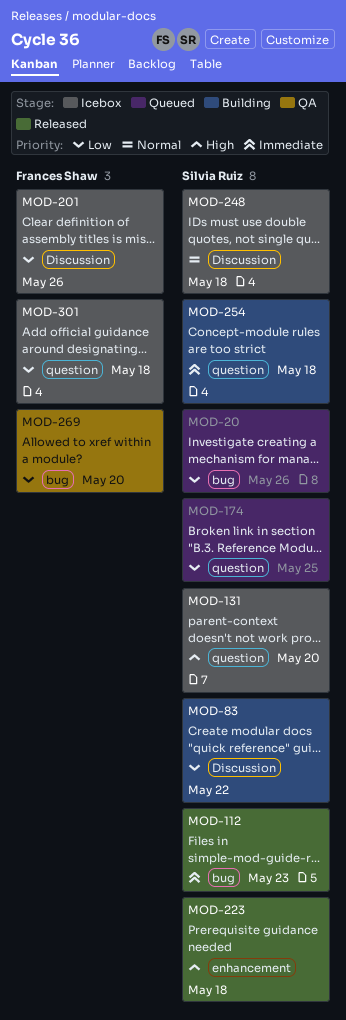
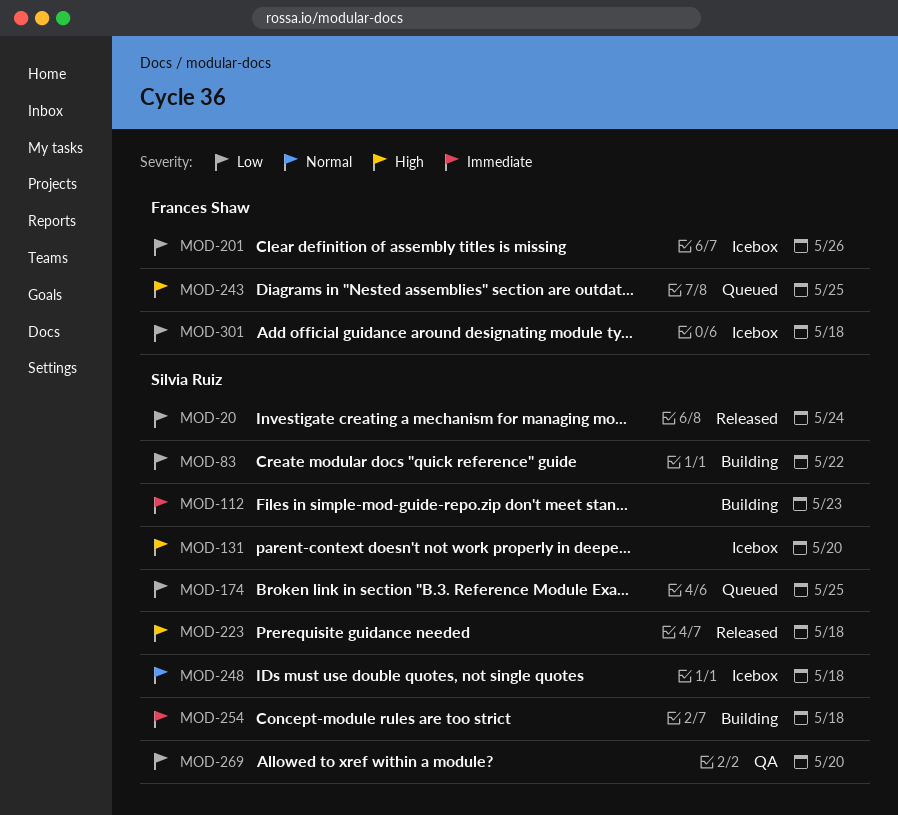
MOD-20, status: Queued -> Released
MOD-20, due: May 26 -> May 24
MOD-112, status: Released -> Building
MOD-243: none -> present
MOD-269, owner: Frances Shaw -> Silvia Ruiz

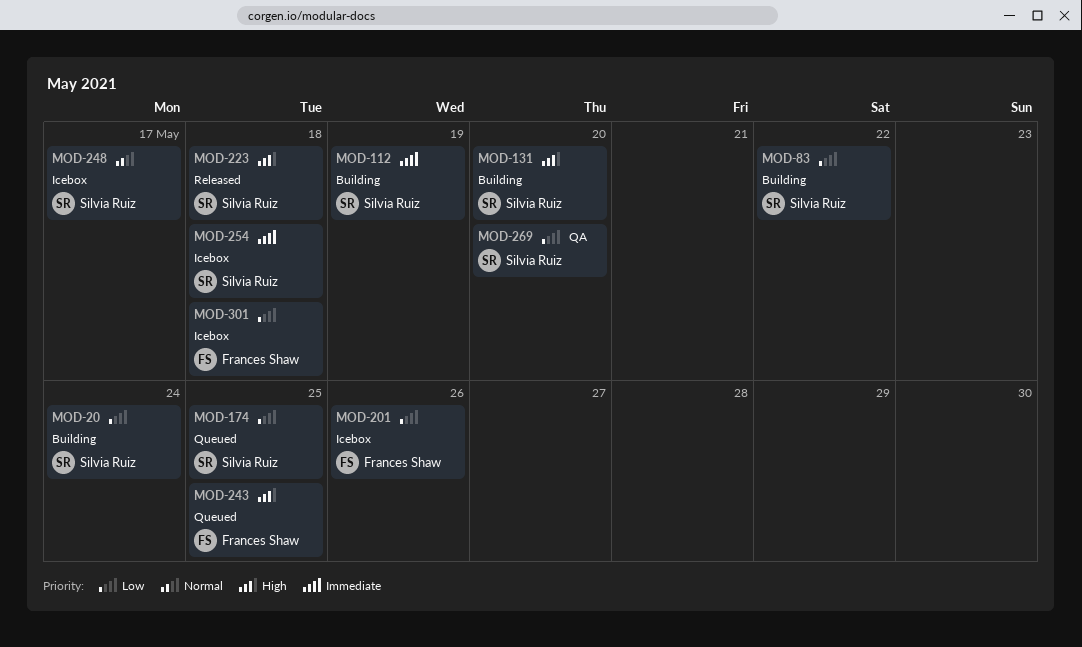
MOD-20, status: Released -> Building
MOD-112, due: May 23 -> May 19
MOD-131, status: Icebox -> Building
MOD-248, due: May 18 -> May 17
MOD-254, status: Building -> Icebox

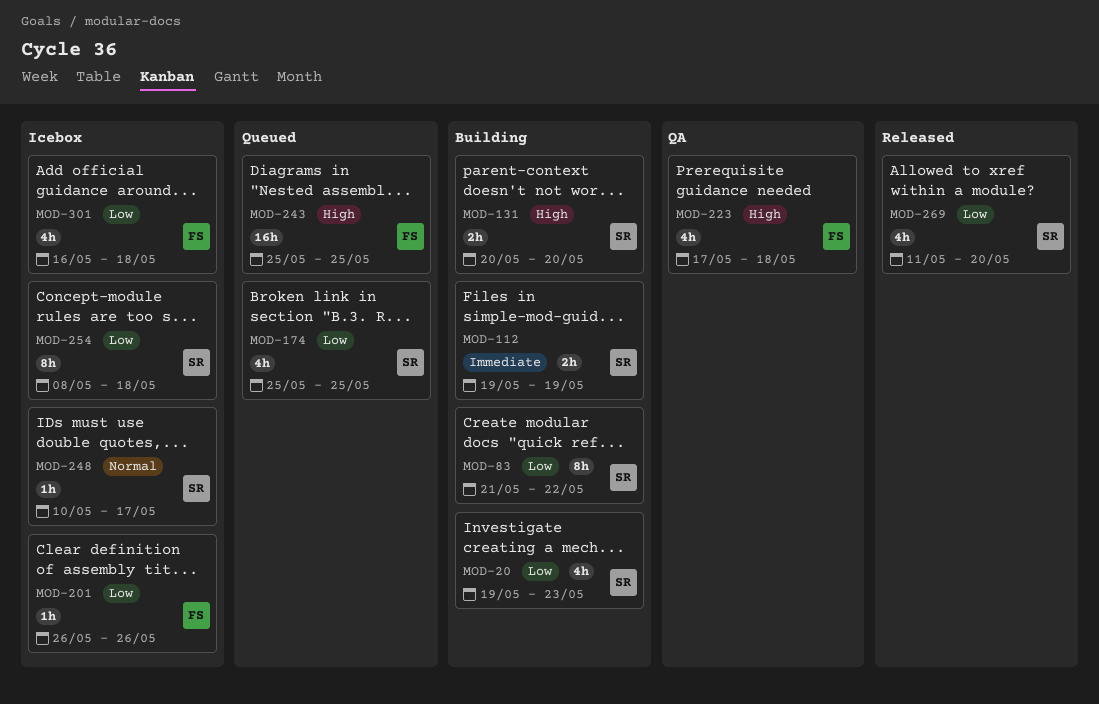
MOD-20, due: May 24 -> May 23
MOD-223, status: Released -> QA
MOD-223, owner: Silvia Ruiz -> Frances Shaw
MOD-254, priority: Immediate -> Low
MOD-269, status: QA -> Released

